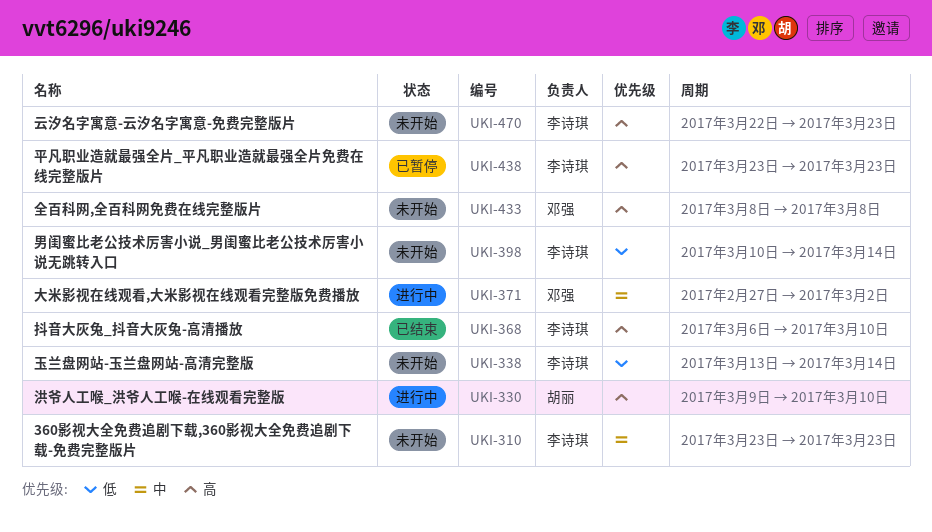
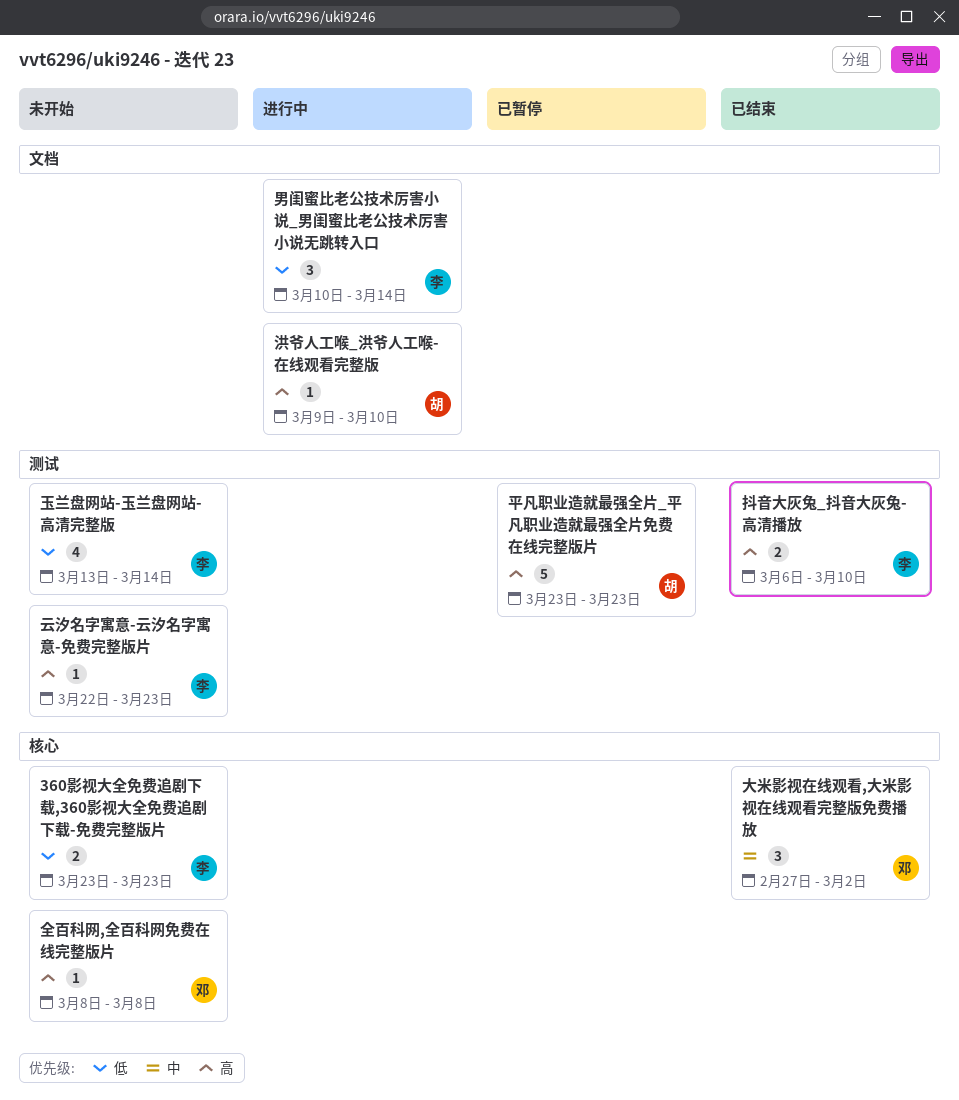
360影视大全免费追剧下载,360影视大全免费追剧下载-免费完整版片, priority: 中 -> 低
大米影视在线观看,大米影视在线观看完整版免费播放, status: 进行中 -> 已结束
平凡职业造就最强全片_平凡职业造就最强全片免费在线完整版片, owner: 李诗琪 -> 胡丽
男闺蜜比老公技术厉害小说_男闺蜜比老公技术厉害小说无跳转入口, status: 未开始 -> 进行中

